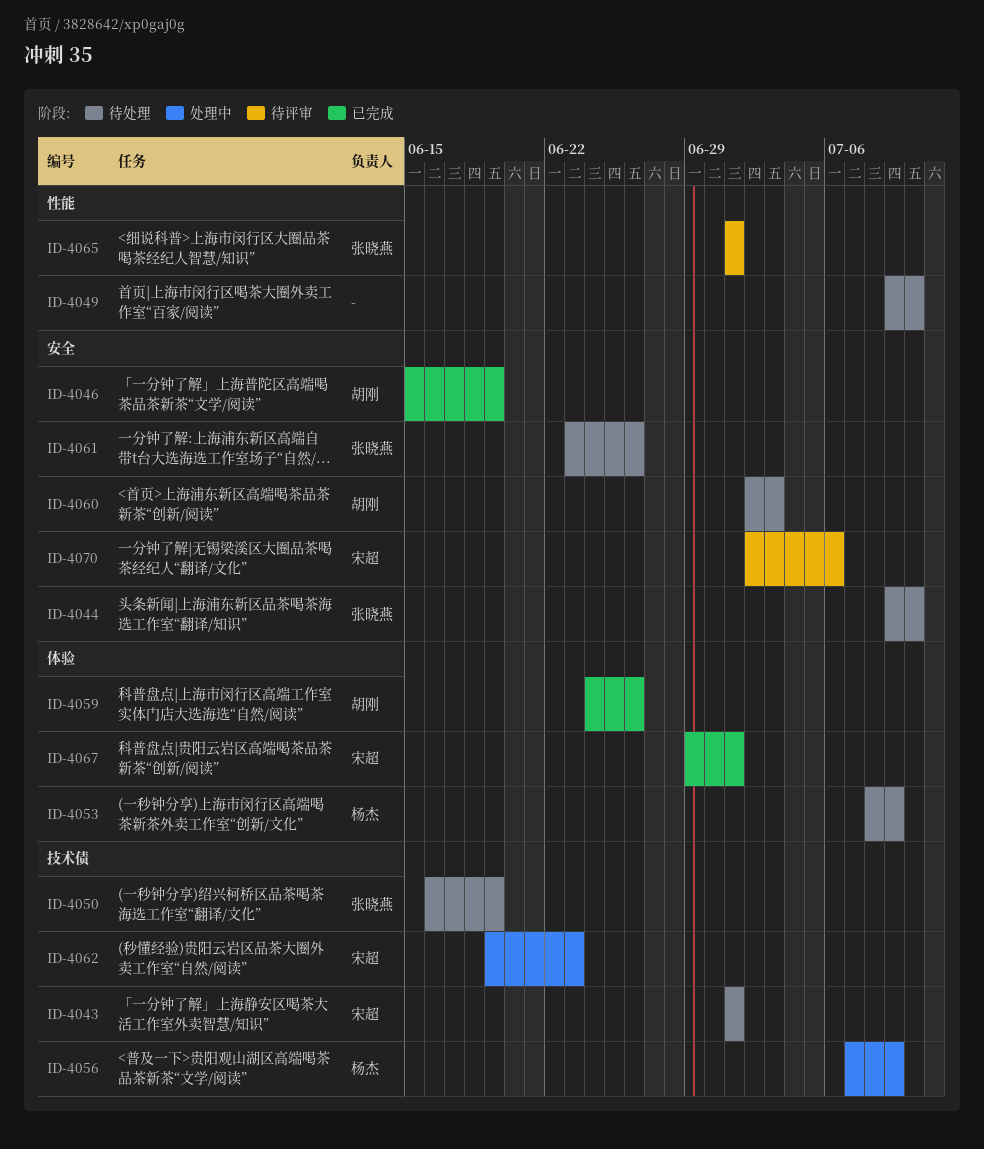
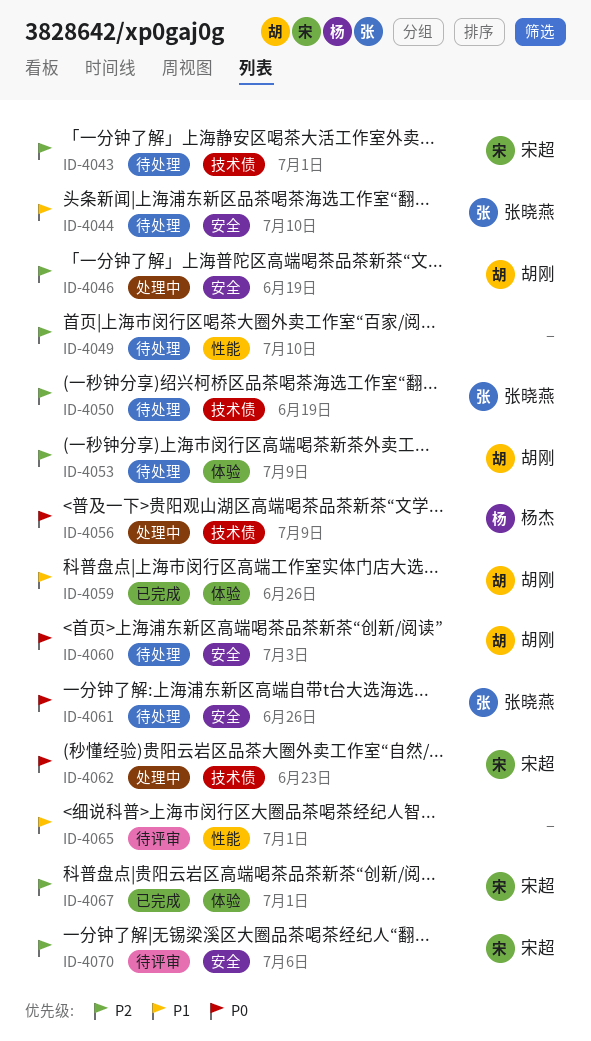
ID-4046, status: 已完成 -> 处理中
ID-4053, owner: 杨杰 -> 胡刚
ID-4065, owner: 张晓燕 -> none

